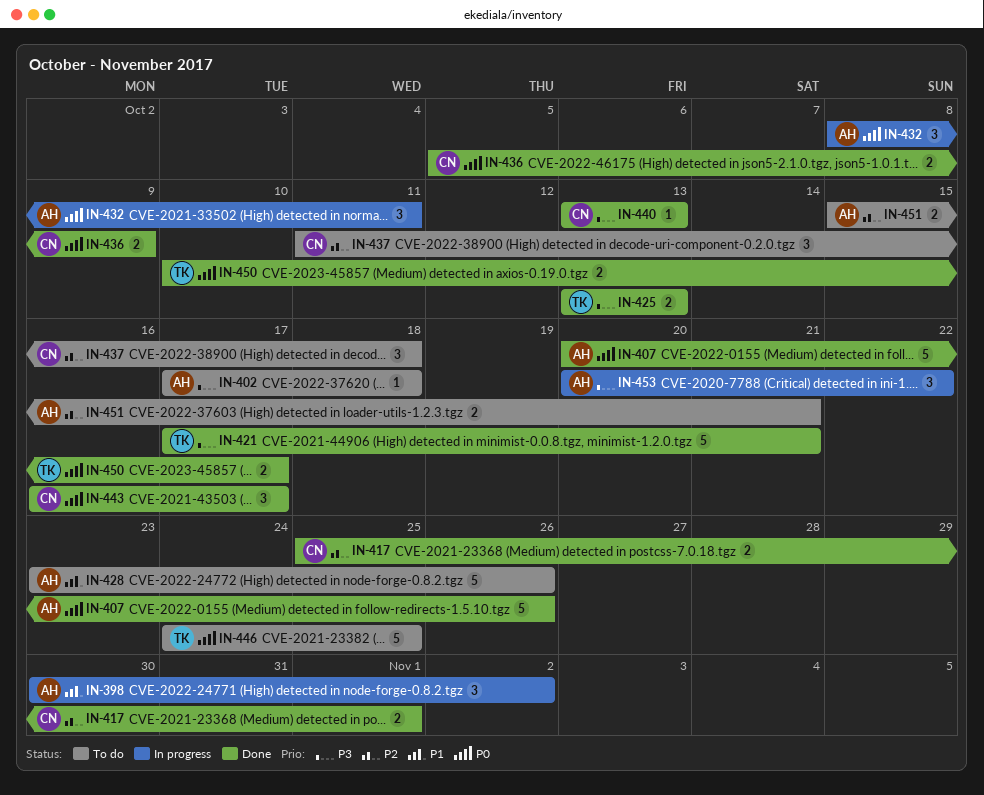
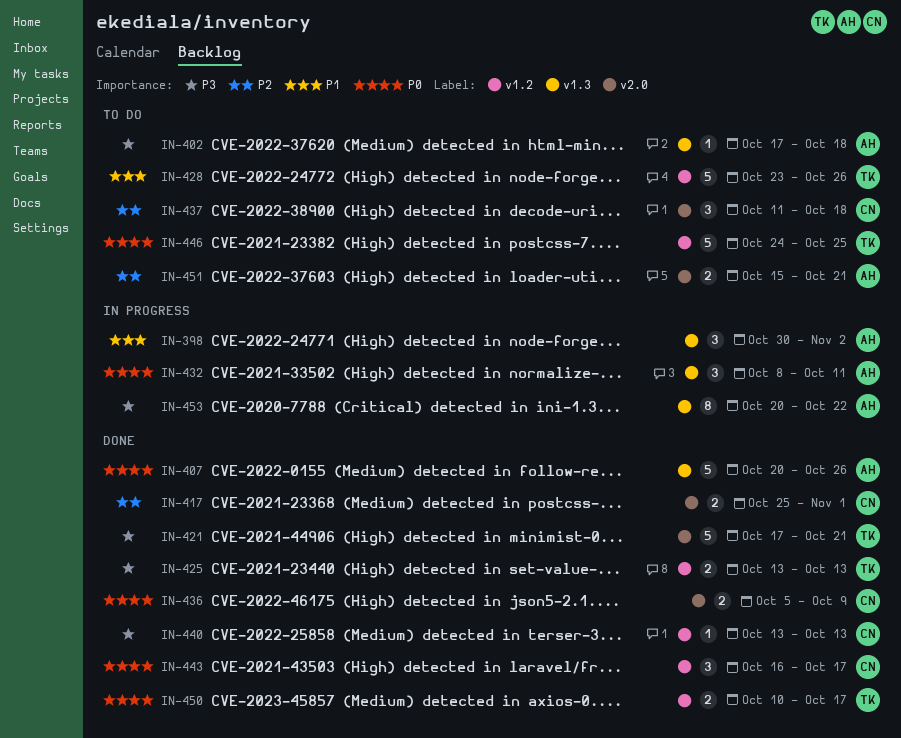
IN-428, owner: AH -> TK
IN-453, estimate: 3 -> 8

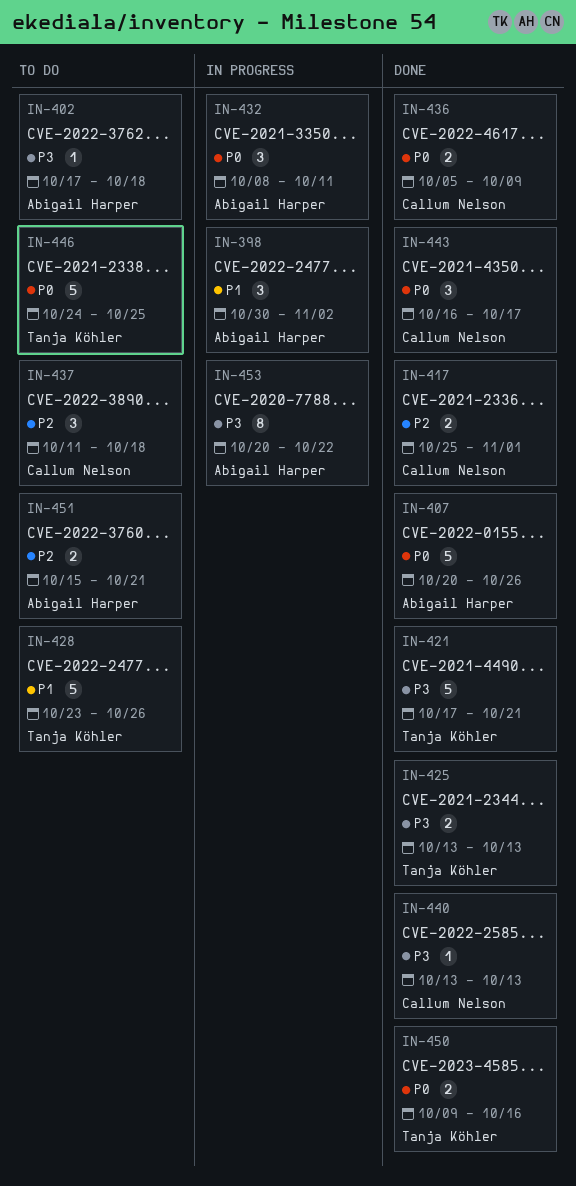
IN-450, start: Oct 10 -> Oct 9
IN-450, due: Oct 17 -> Oct 16

